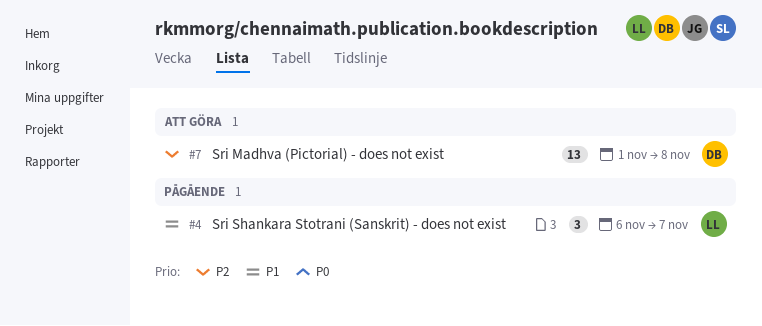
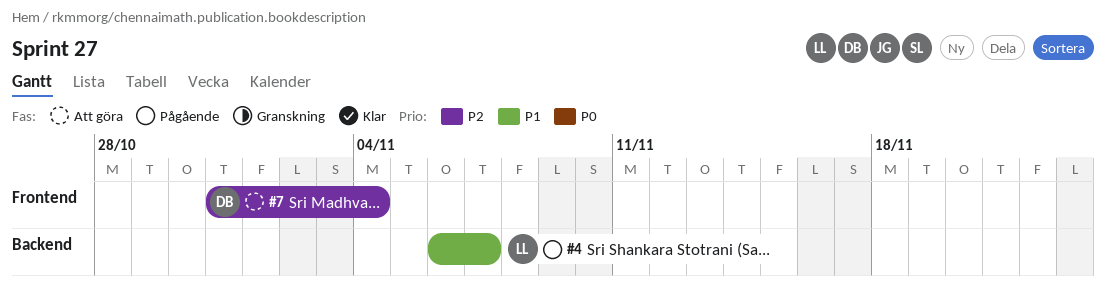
#7, start: Nov 1 -> Oct 31
#7, due: Nov 8 -> Nov 4

